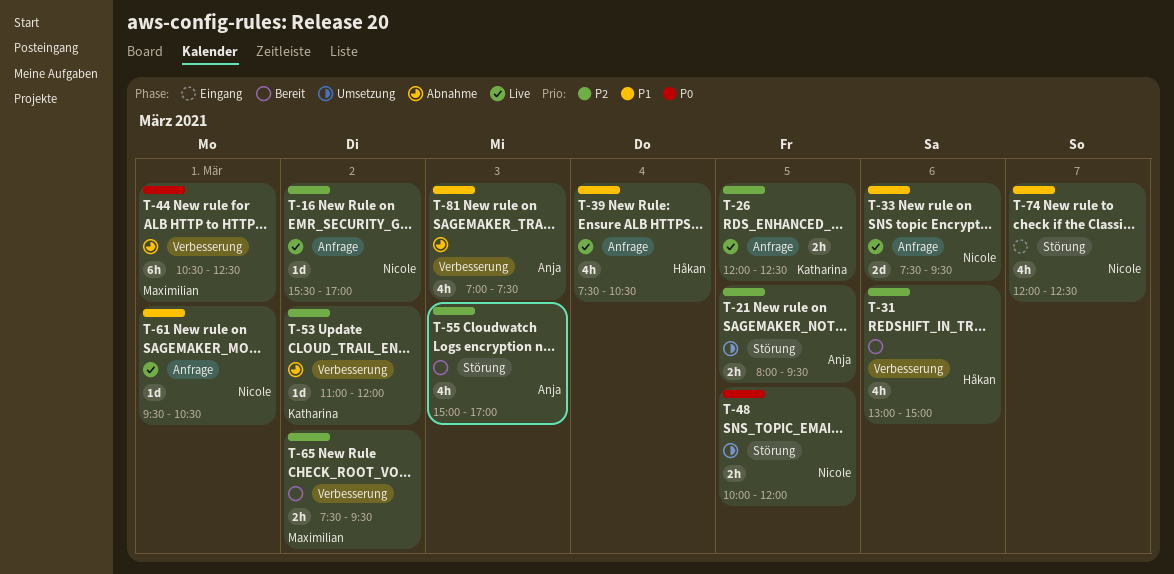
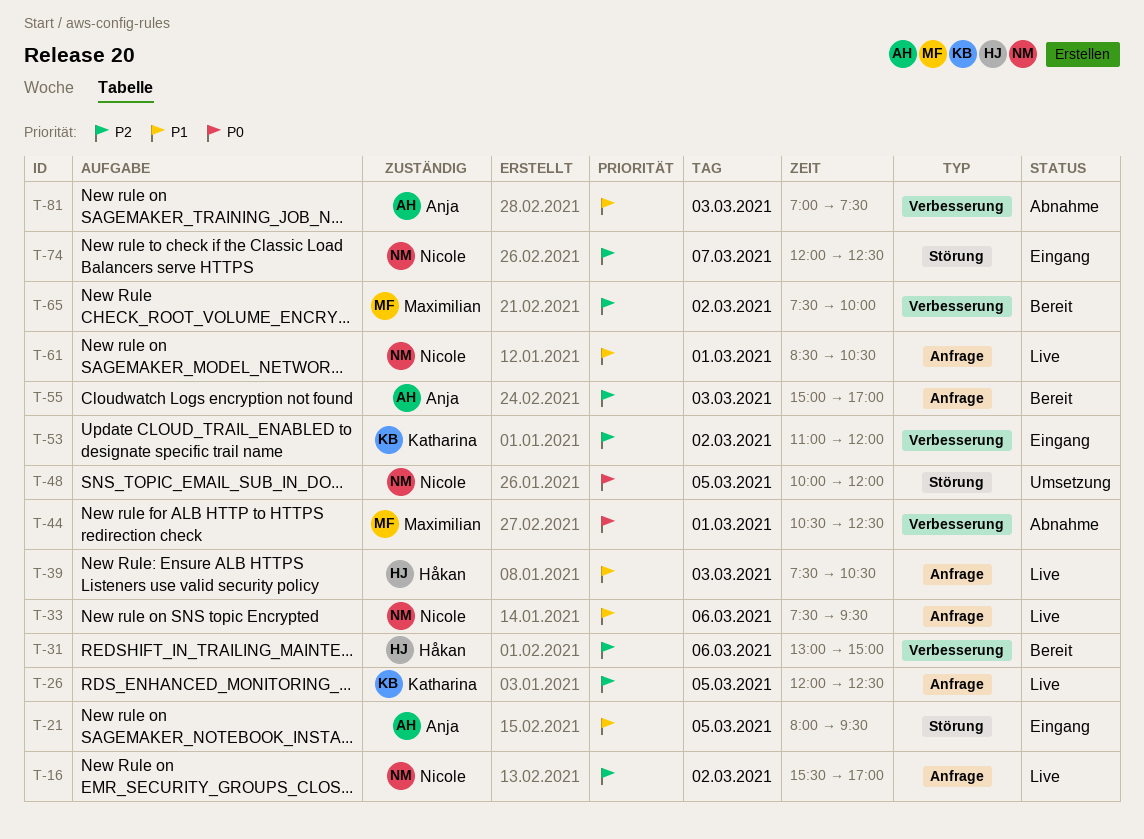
T-21, status: Umsetzung -> Eingang
T-21, priority: P2 -> P1
T-39, day: Mar 4 -> Mar 3
T-53, status: Abnahme -> Eingang
T-55, label: Störung -> Anfrage
T-61, begins: 09:30 -> 08:30
T-65, ends: 09:30 -> 10:00
T-74, priority: P1 -> P2

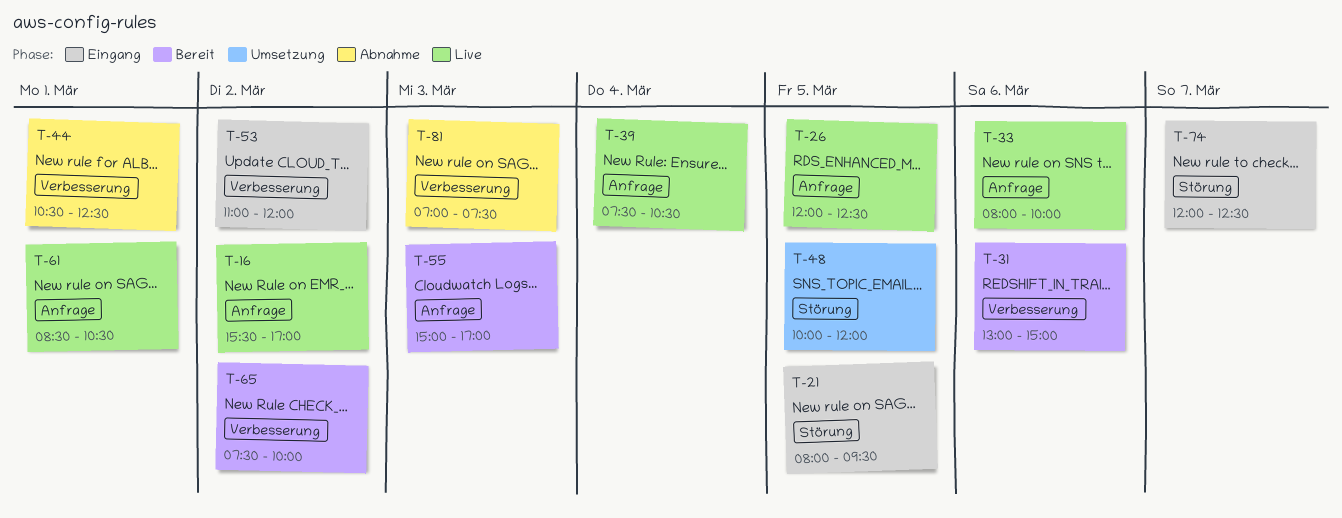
T-33, begins: 07:30 -> 08:00
T-33, ends: 09:30 -> 10:00
T-39, day: Mar 3 -> Mar 4

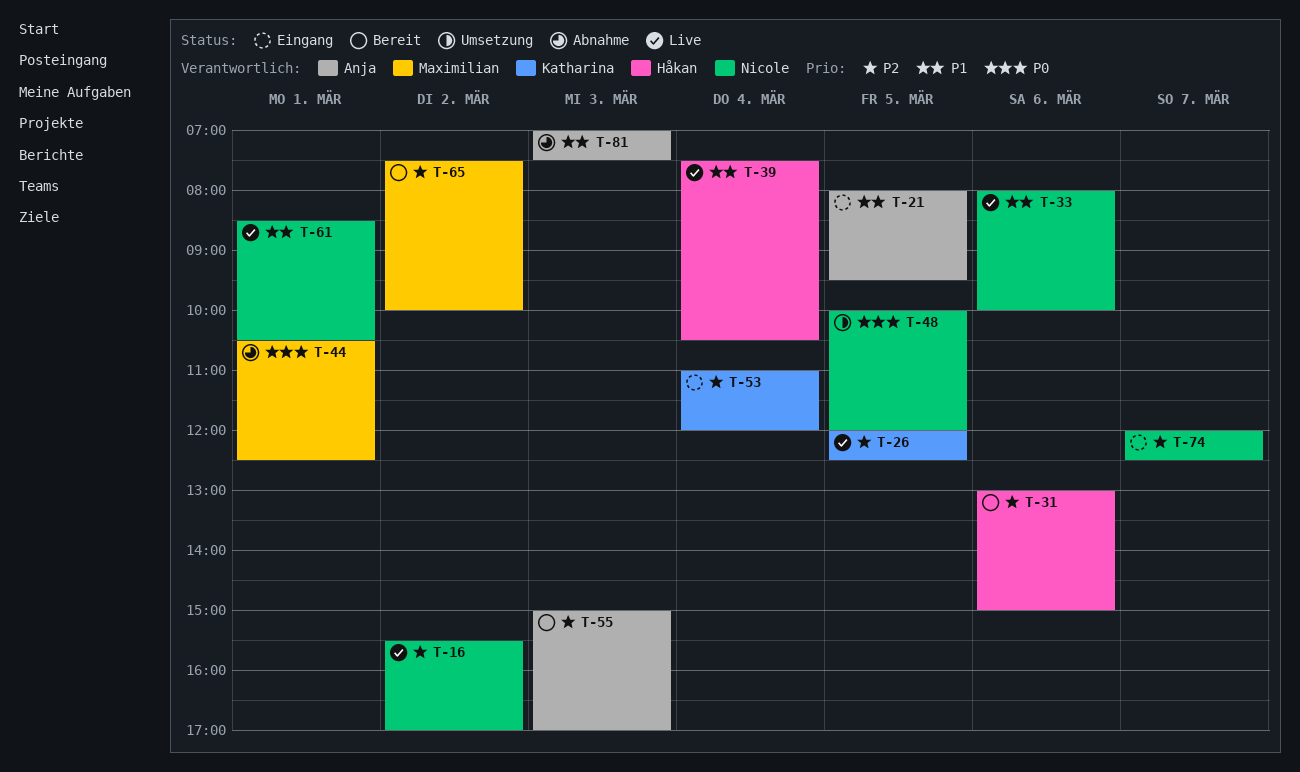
T-53, day: Mar 2 -> Mar 4

